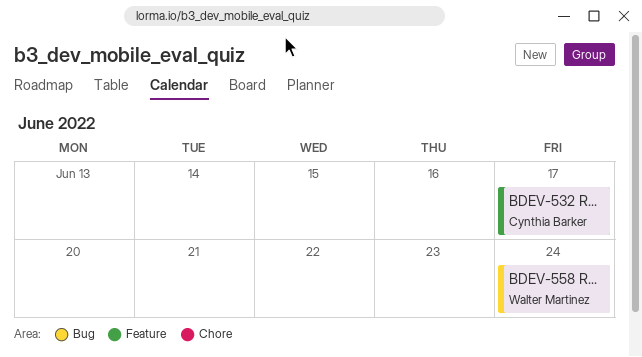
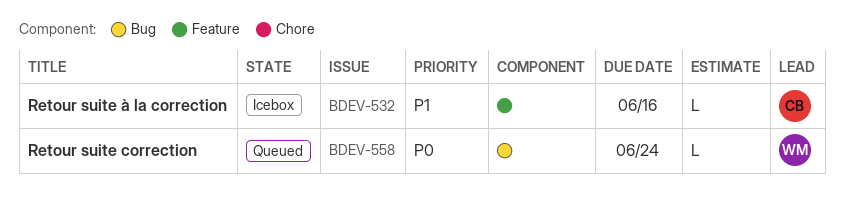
BDEV-532, due: Jun 17 -> Jun 16

